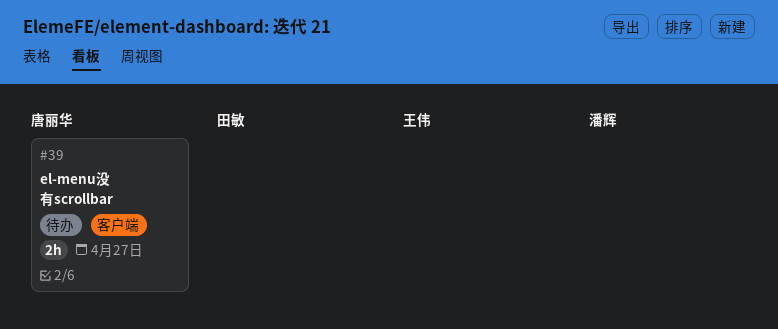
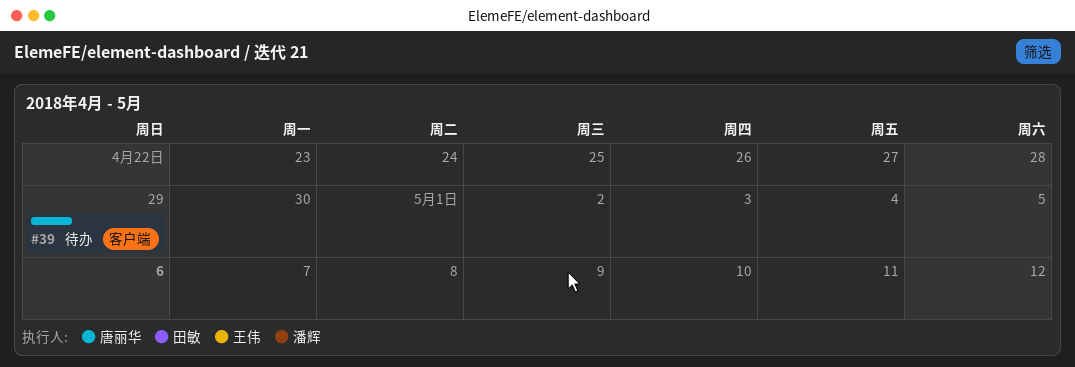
#39, due: Apr 27 -> Apr 29

